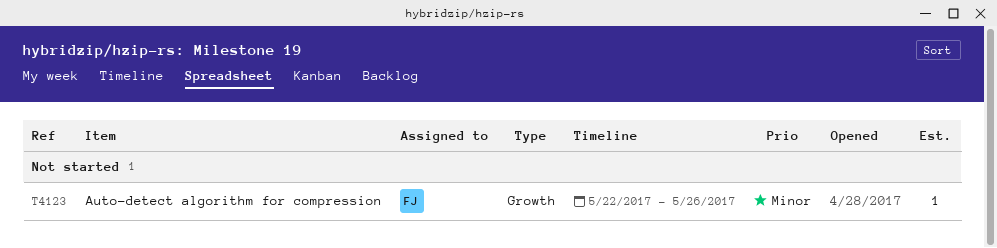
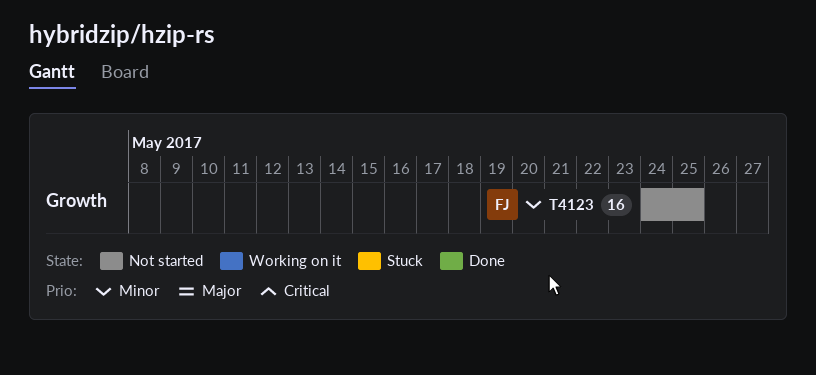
T4123, estimate: 1 -> 16
T4123, start: May 22 -> May 24
T4123, due: May 26 -> May 25

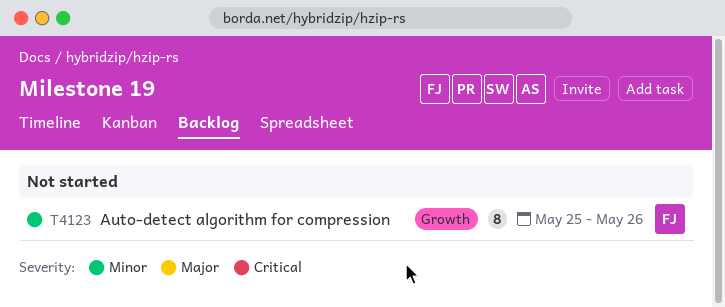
T4123, estimate: 16 -> 8
T4123, start: May 24 -> May 25
T4123, due: May 25 -> May 26

